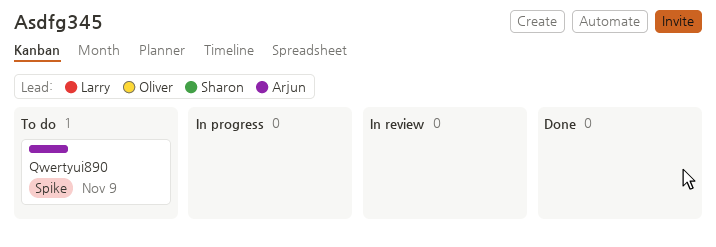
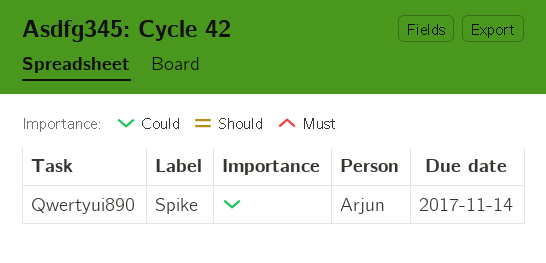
Qwertyui890, due: Nov 9 -> Nov 14

